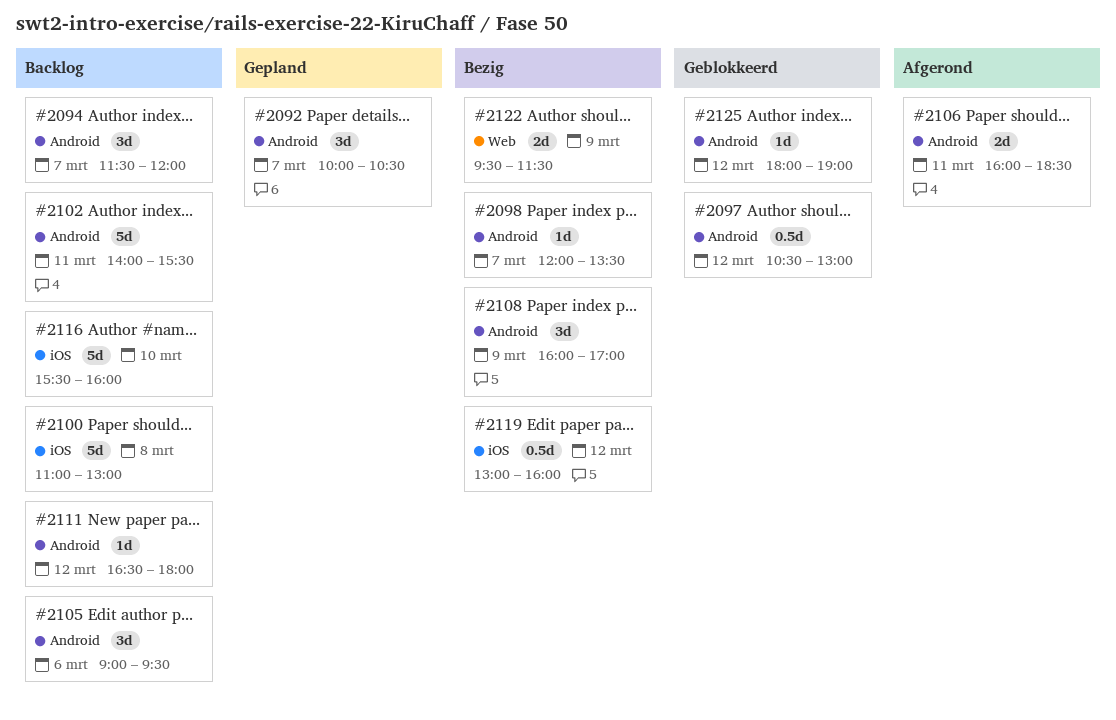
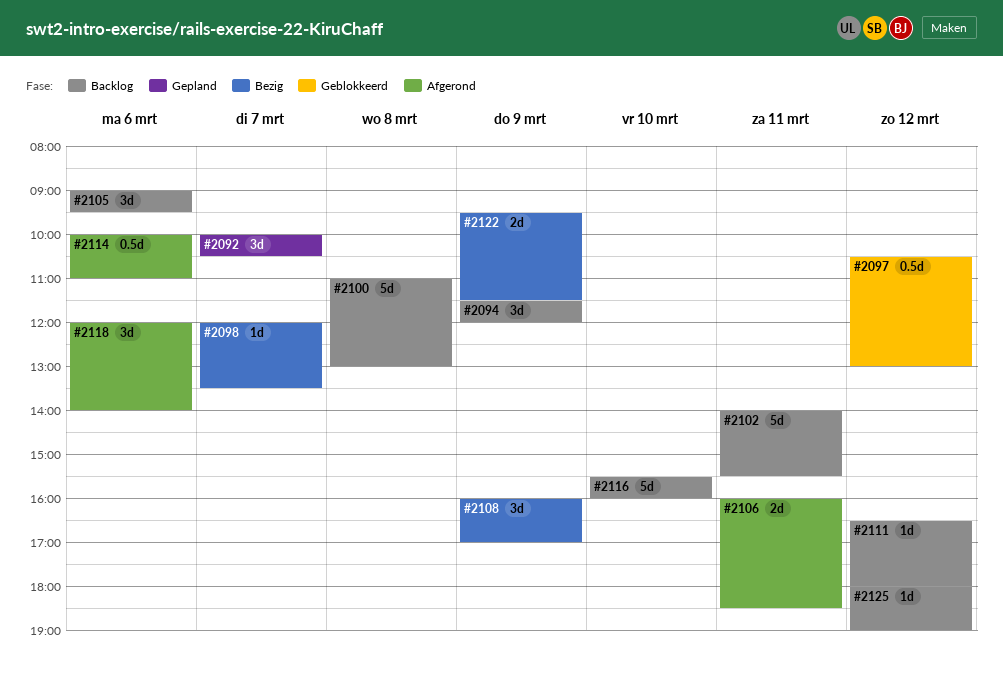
#2094, day: Mar 7 -> Mar 9
#2114: none -> present
#2118: none -> present
#2119: present -> none
#2125, status: Geblokkeerd -> Backlog

